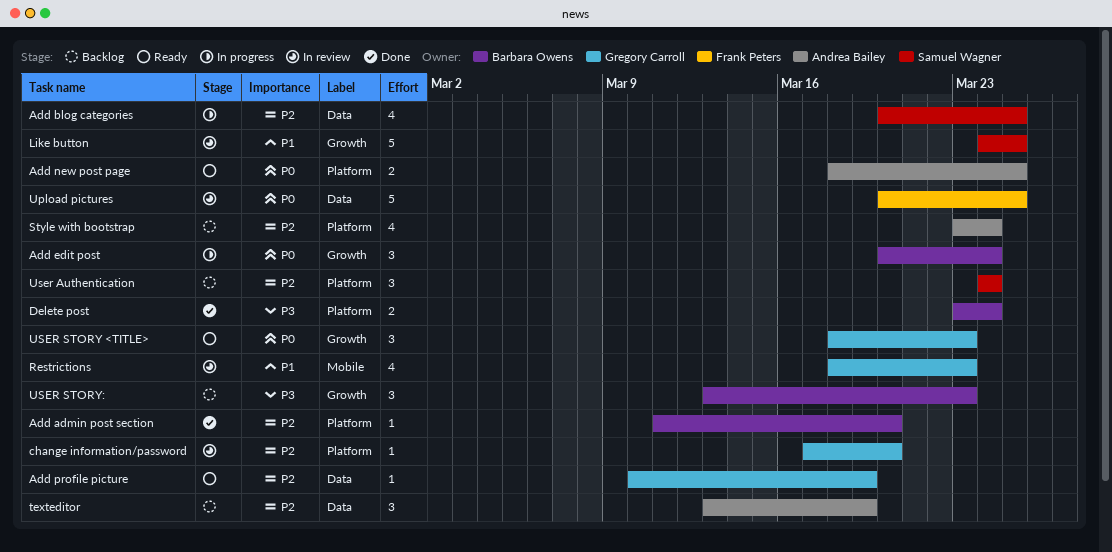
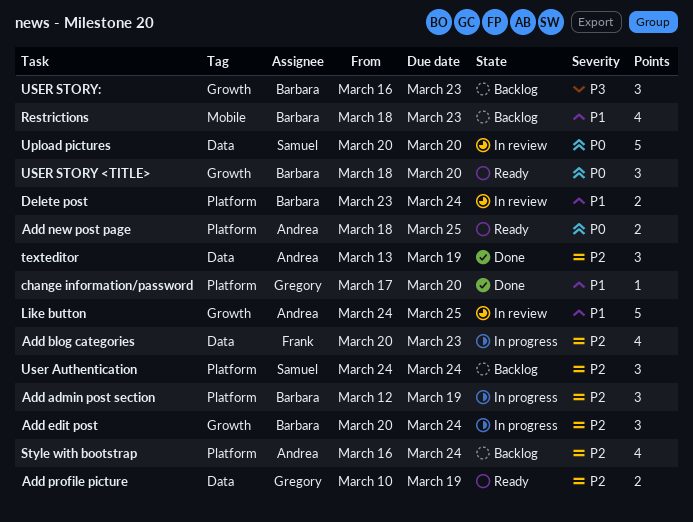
Add admin post section, status: Done -> In progress
Add admin post section, estimate: 1 -> 3
Add admin post section, start: Mar 11 -> Mar 12
Add admin post section, due: Mar 20 -> Mar 19
Add blog categories, owner: Samuel Wagner -> Frank Peters
Add blog categories, due: Mar 25 -> Mar 23
Add edit post, priority: P0 -> P2
Add profile picture, estimate: 1 -> 2
change information/password, status: In review -> Done
change information/password, priority: P2 -> P1
Delete post, status: Done -> In review
Delete post, priority: P3 -> P1
Like button, owner: Samuel Wagner -> Andrea Bailey
Restrictions, status: In review -> Backlog
Restrictions, owner: Gregory Carroll -> Barbara Owens
Style with bootstrap, start: Mar 23 -> Mar 16
texteditor, status: Backlog -> Done
Upload pictures, owner: Frank Peters -> Samuel Wagner
Upload pictures, due: Mar 25 -> Mar 20
USER STORY <TITLE>, owner: Gregory Carroll -> Barbara Owens
USER STORY <TITLE>, due: Mar 23 -> Mar 20
USER STORY:, start: Mar 13 -> Mar 16

